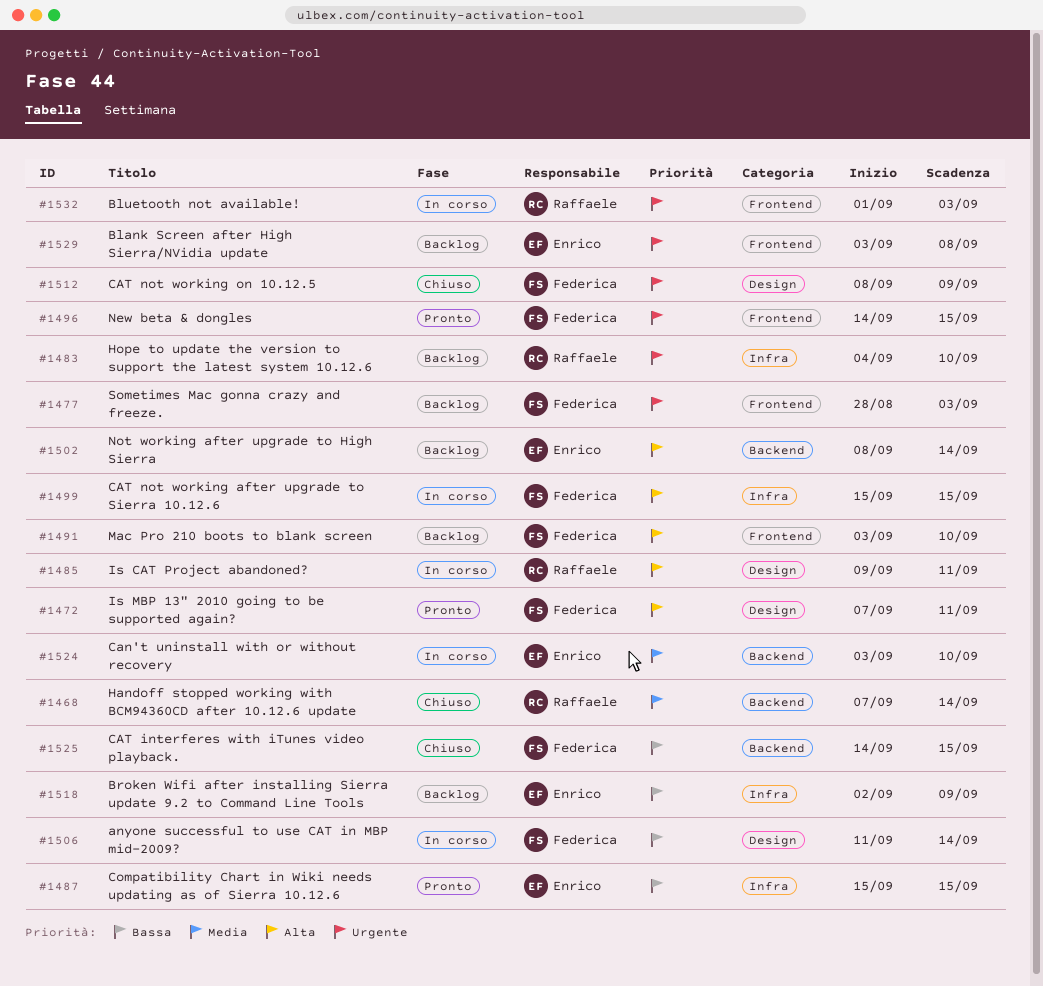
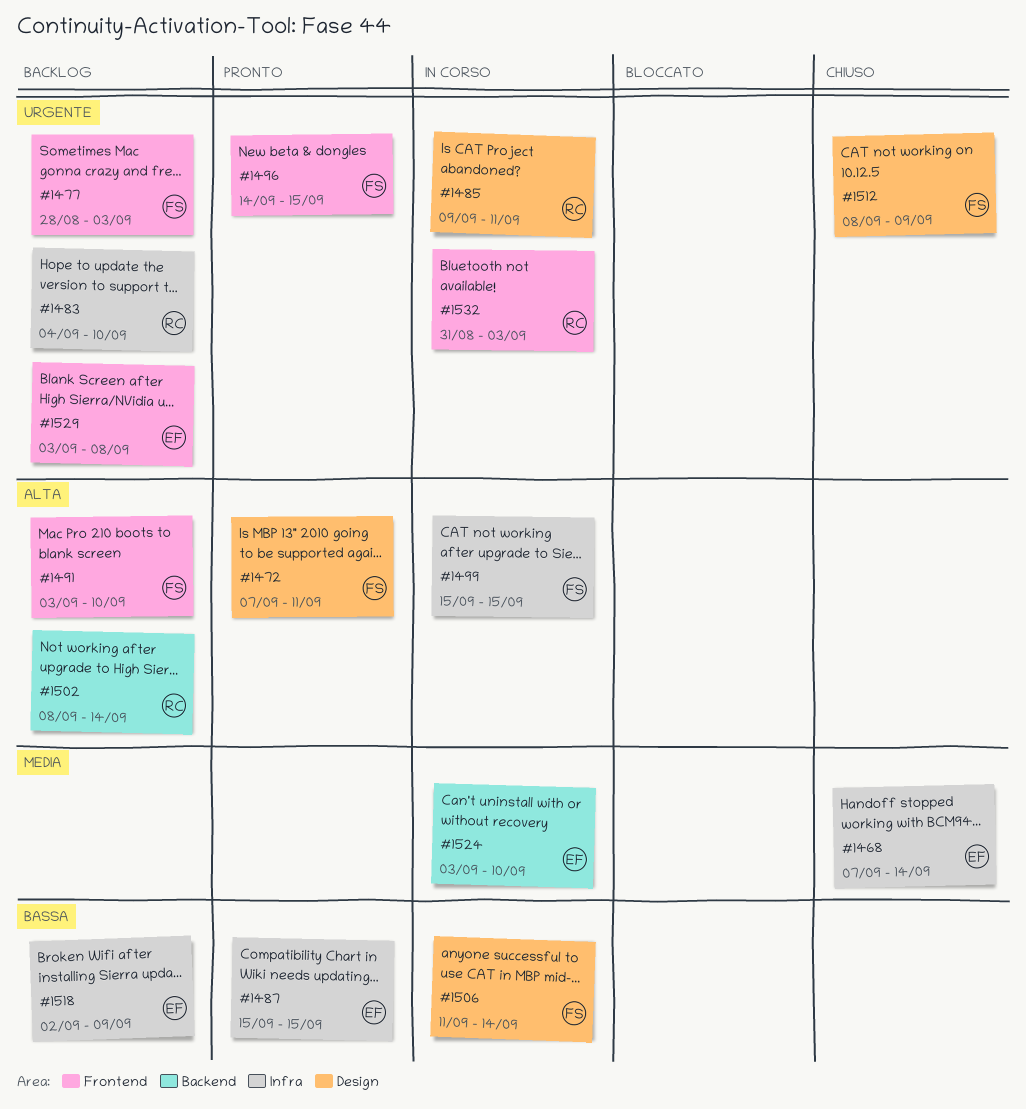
#1468, owner: Raffaele -> Enrico
#1468, label: Backend -> Infra
#1485, priority: Alta -> Urgente
#1502, owner: Enrico -> Raffaele
#1525: present -> none
#1532, start: Sep 1 -> Aug 31

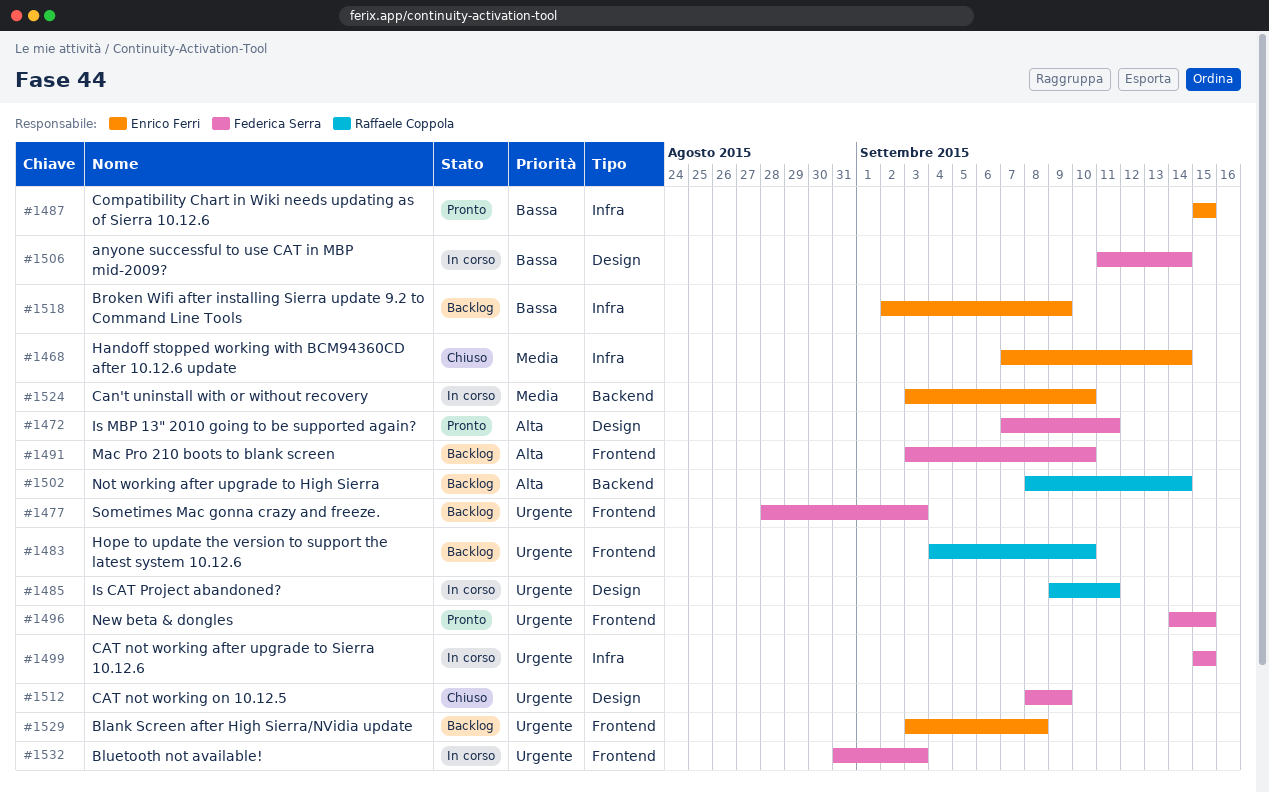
#1483, label: Infra -> Frontend
#1499, priority: Alta -> Urgente
#1532, owner: Raffaele Coppola -> Federica Serra

